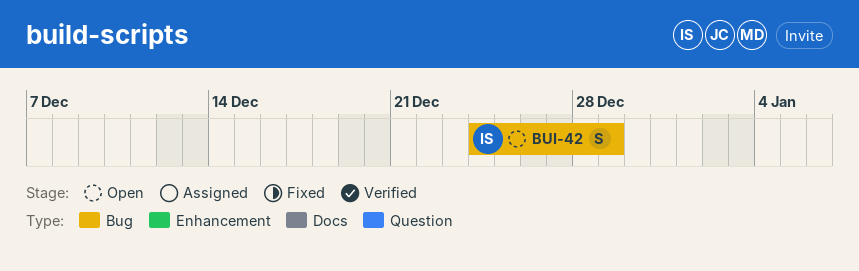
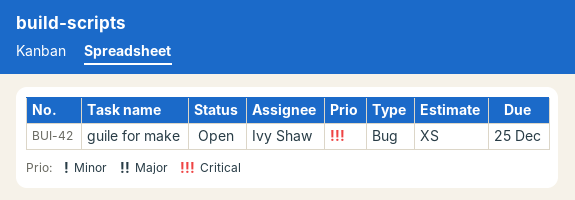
BUI-42, estimate: S -> XS
BUI-42, due: Dec 29 -> Dec 25

